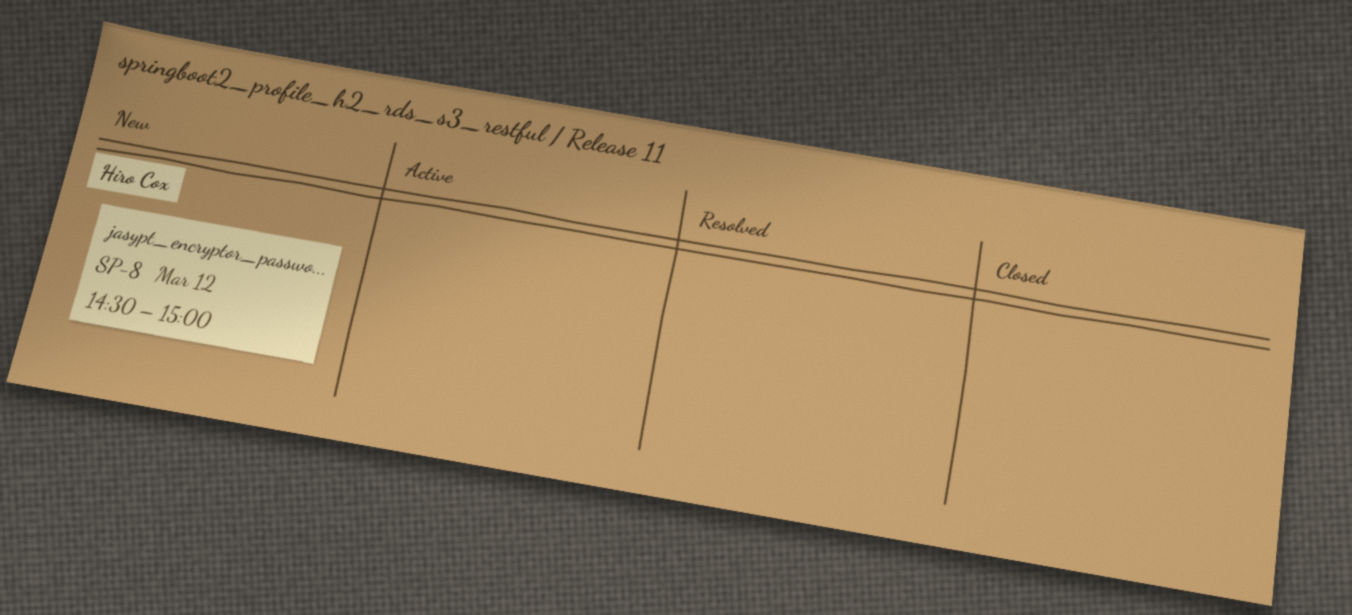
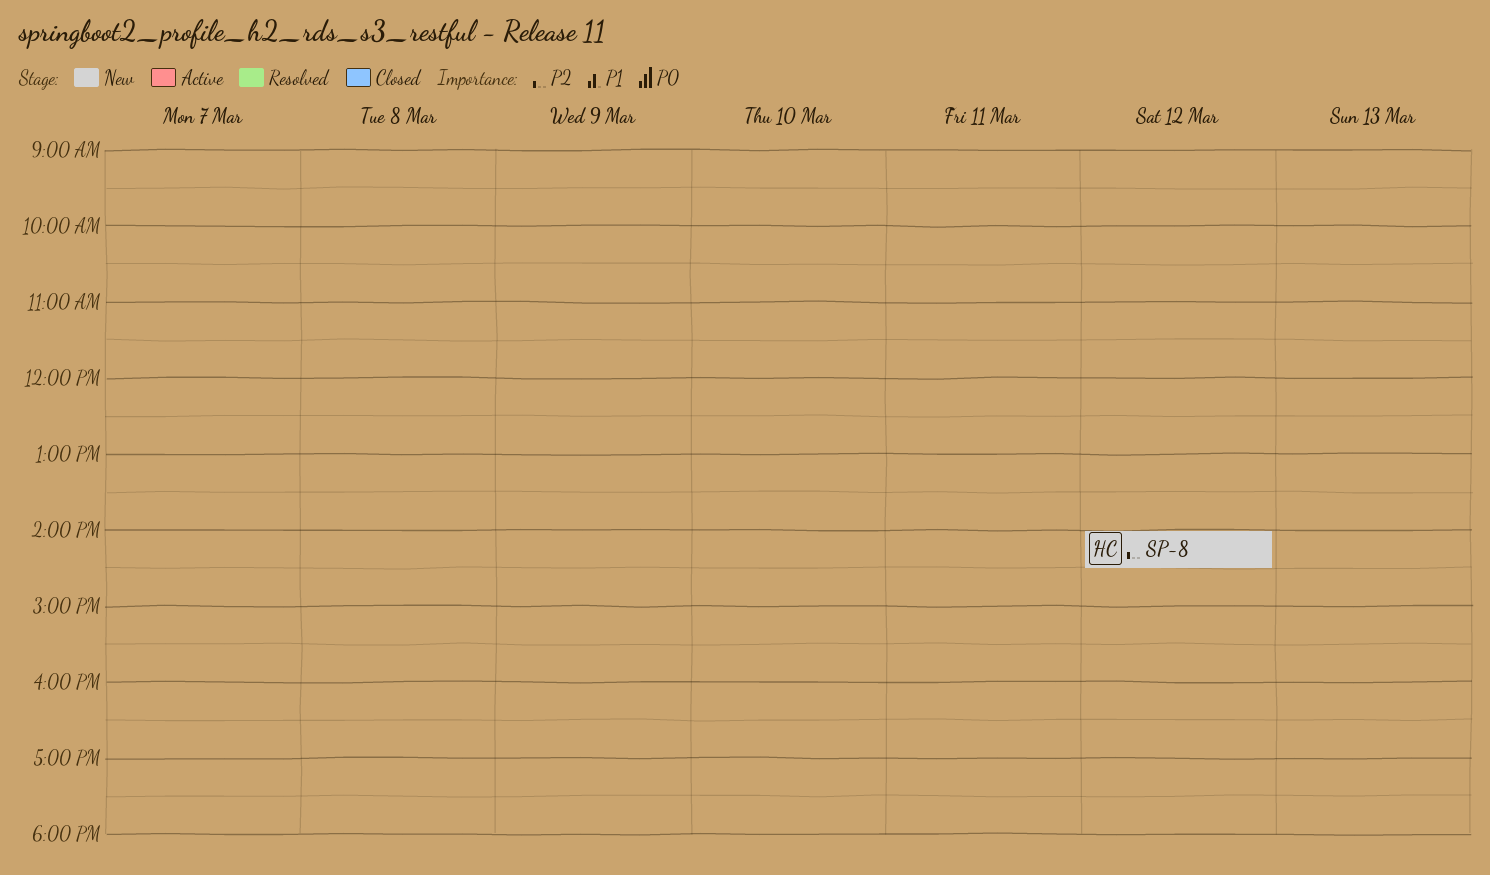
SP-8, begins: 14:30 -> 14:00
SP-8, ends: 15:00 -> 14:30

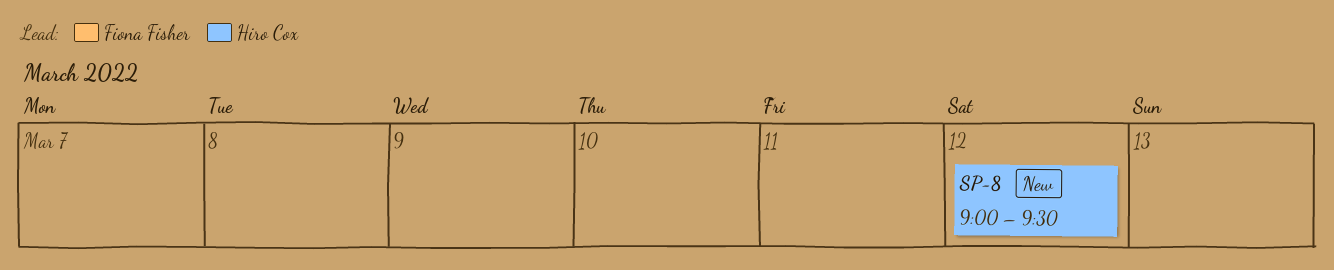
SP-8, begins: 14:00 -> 09:00
SP-8, ends: 14:30 -> 09:30

